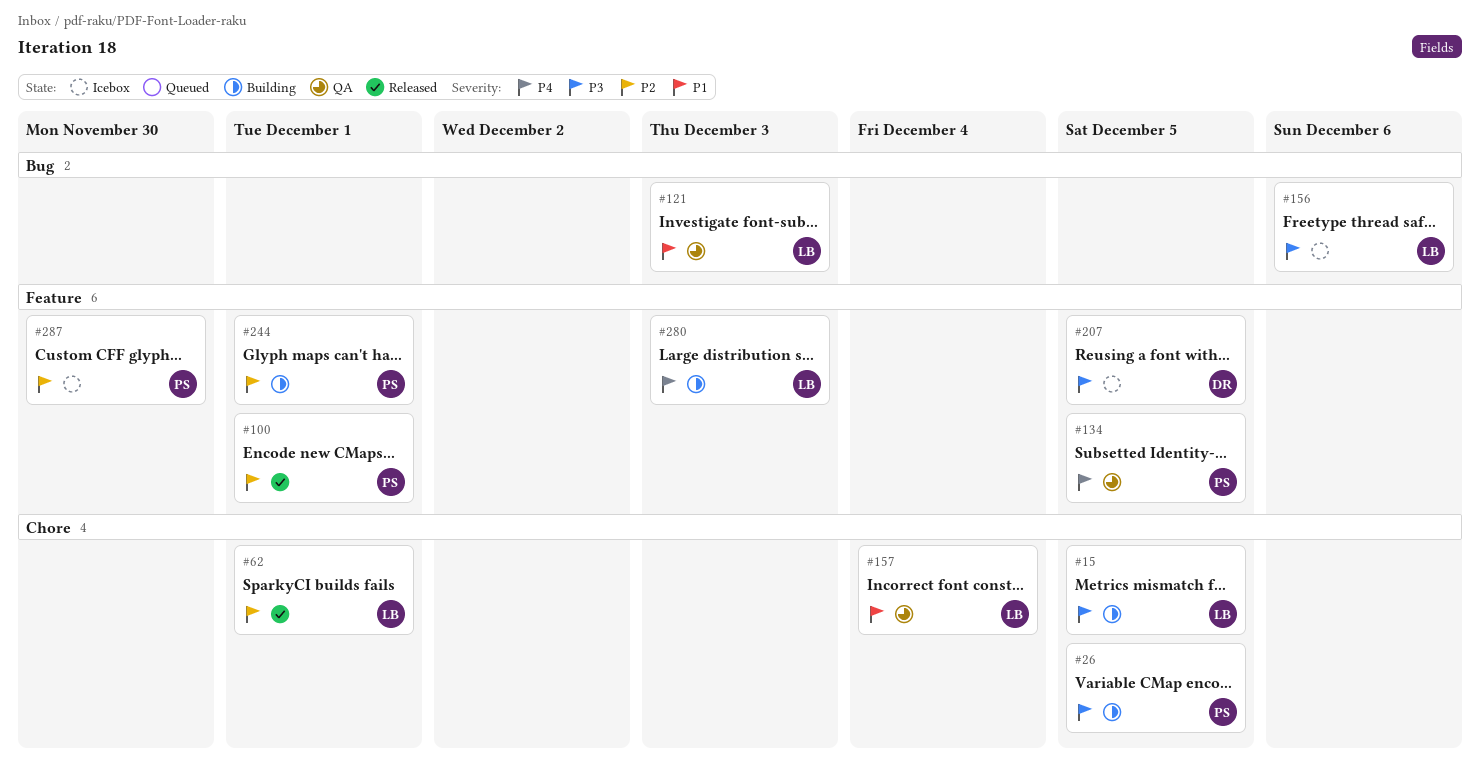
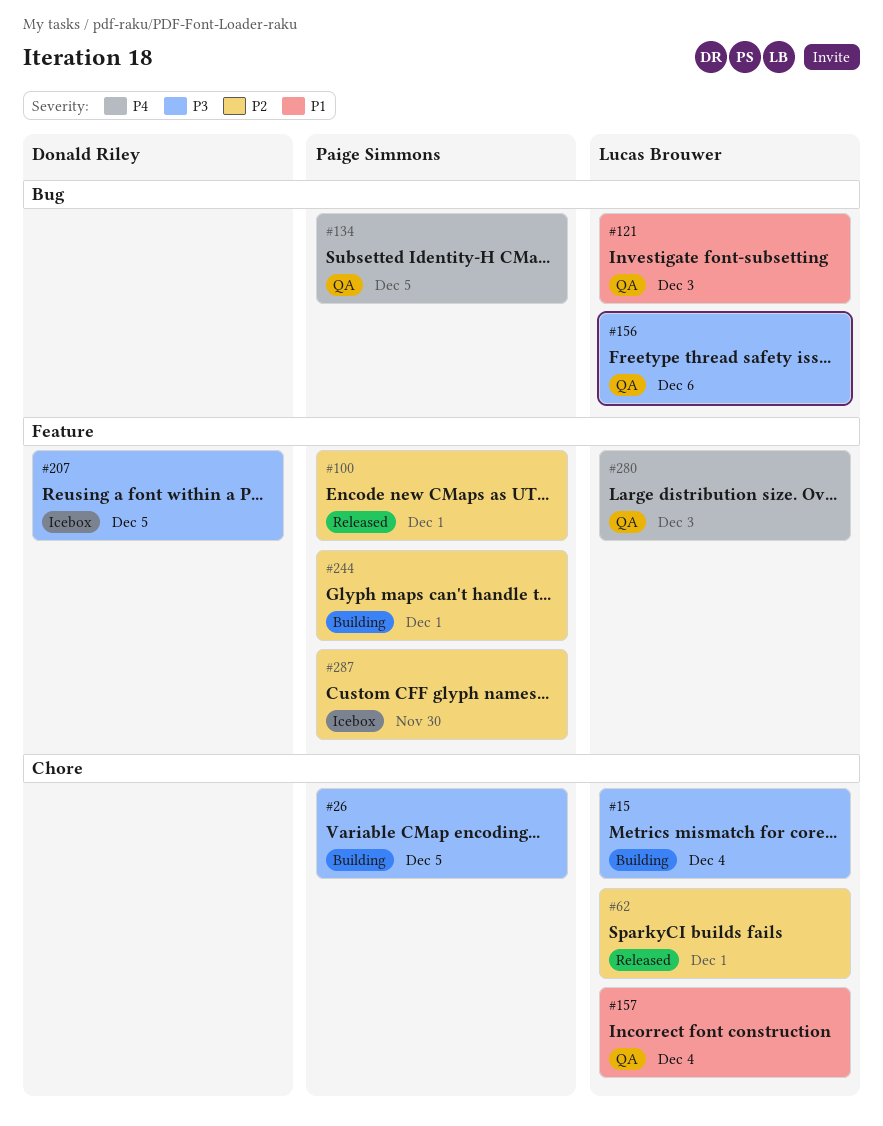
#15, due: Dec 5 -> Dec 4
#134, label: Feature -> Bug
#156, status: Icebox -> QA
#280, status: Building -> QA

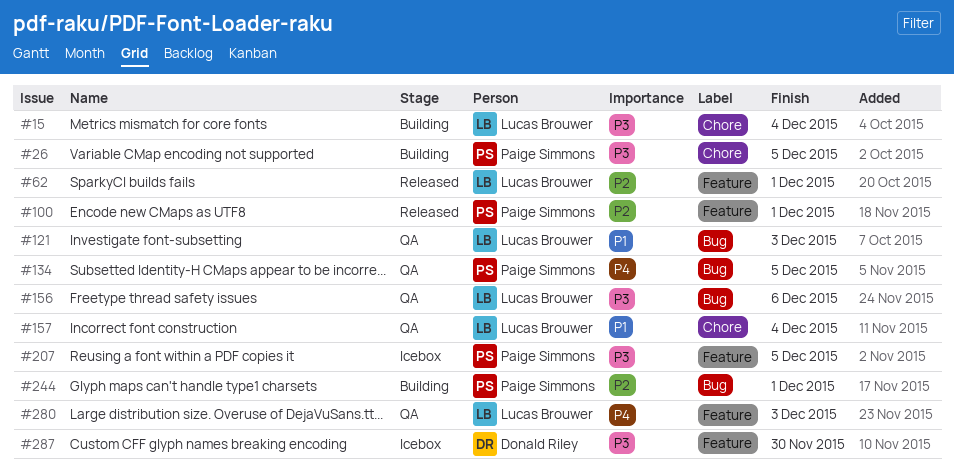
#62, label: Chore -> Feature
#207, owner: Donald Riley -> Paige Simmons
#244, label: Feature -> Bug
#287, owner: Paige Simmons -> Donald Riley
#287, priority: P2 -> P3

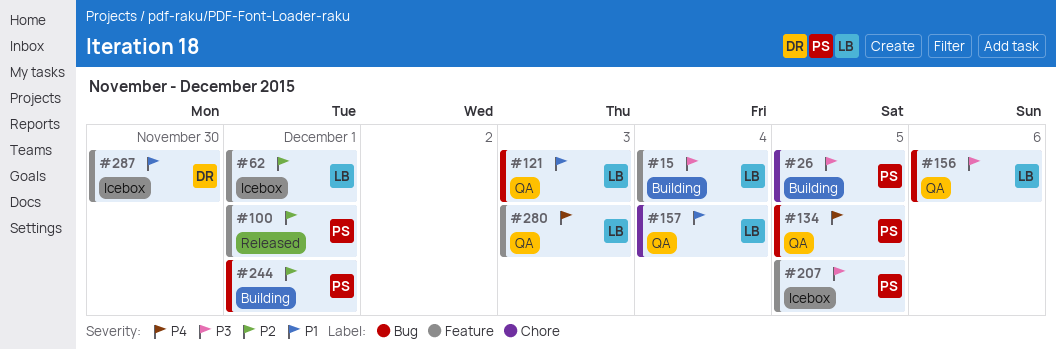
#15, label: Chore -> Feature
#62, status: Released -> Icebox
#287, priority: P3 -> P1

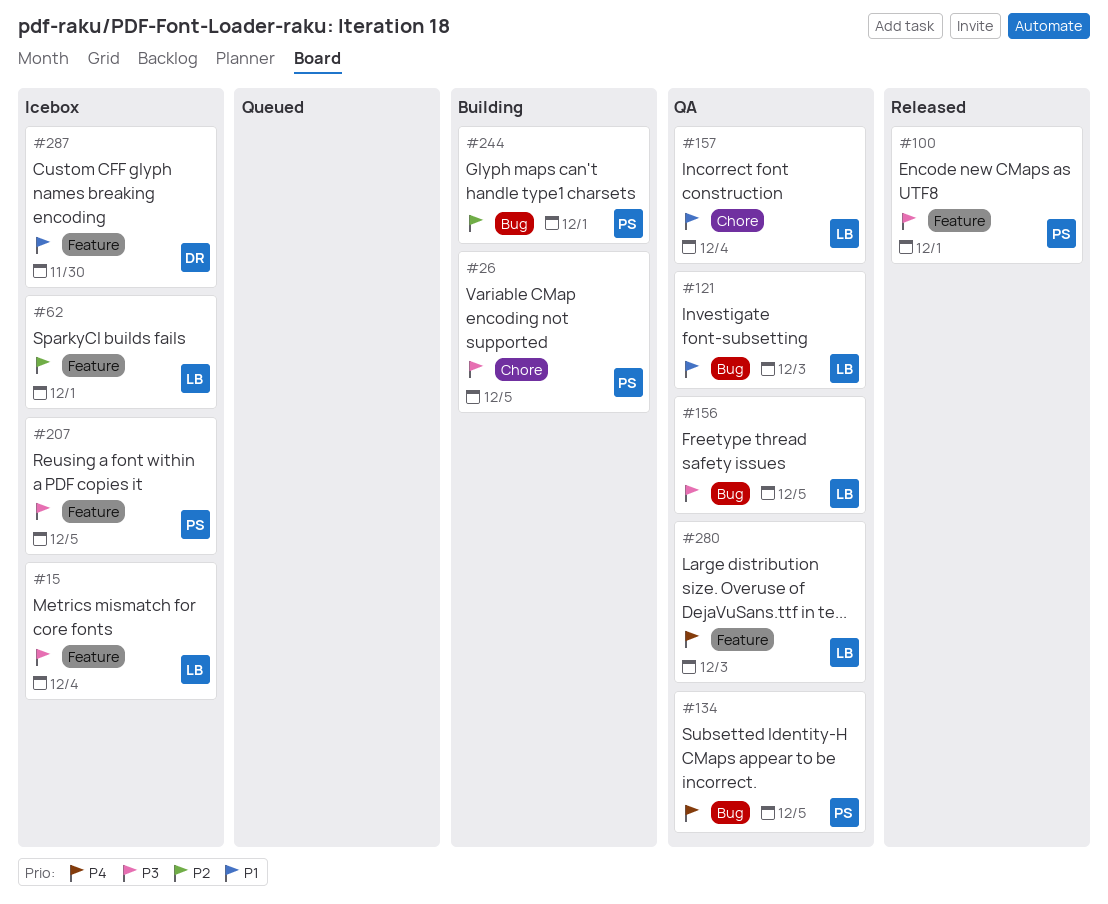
#15, status: Building -> Icebox
#100, priority: P2 -> P3
#156, due: Dec 6 -> Dec 5

